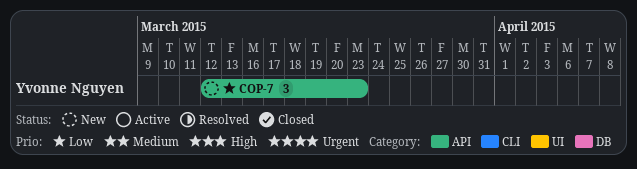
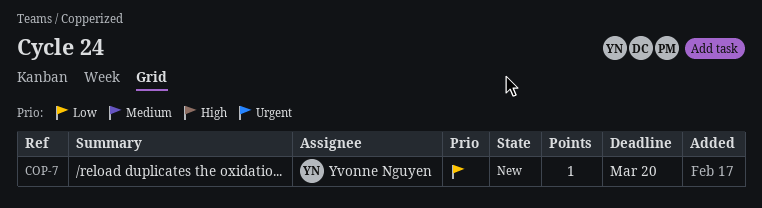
COP-7, estimate: 3 -> 1
COP-7, due: Mar 23 -> Mar 20

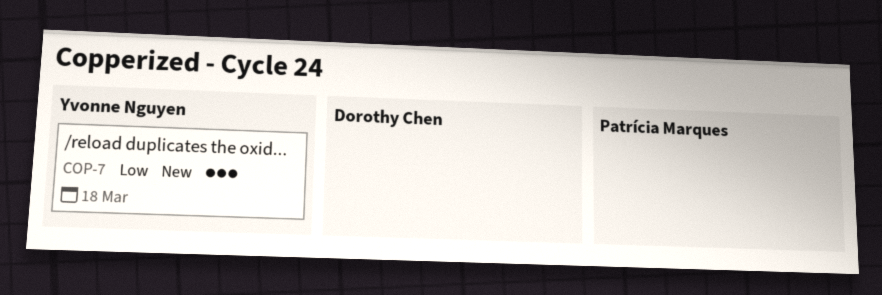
COP-7, estimate: 1 -> 3
COP-7, due: Mar 20 -> Mar 18

